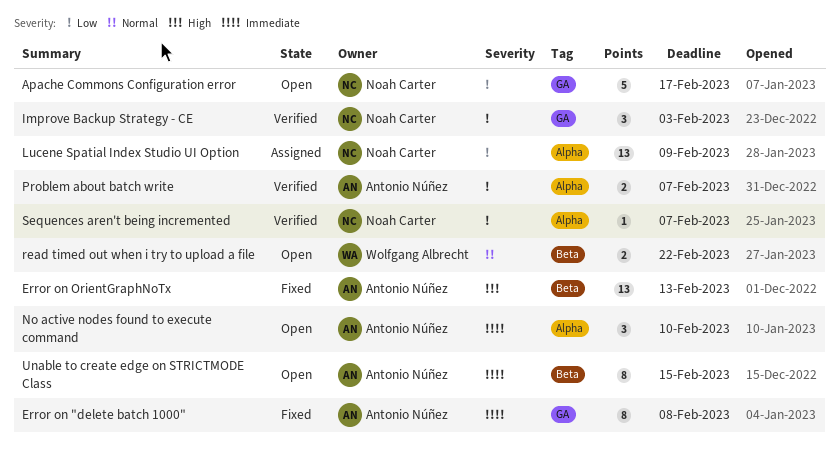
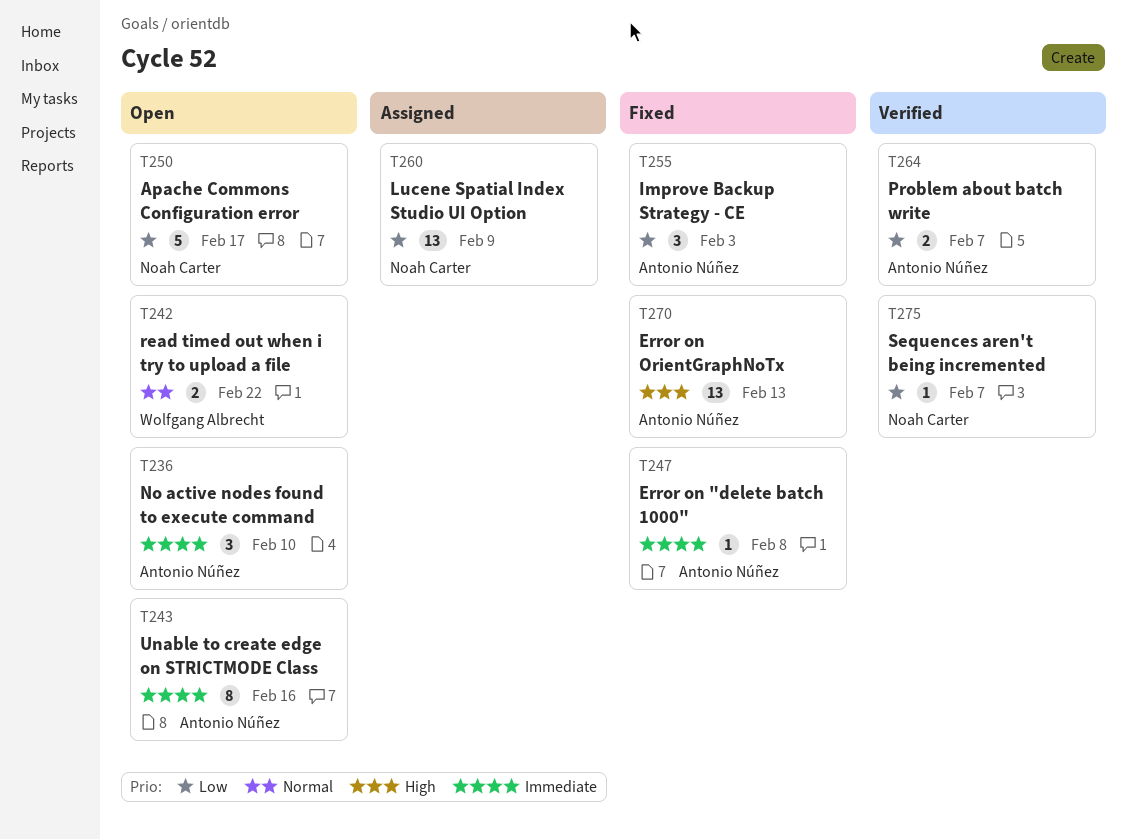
Error on "delete batch 1000", estimate: 8 -> 1
Improve Backup Strategy - CE, status: Verified -> Fixed
Improve Backup Strategy - CE, owner: Noah Carter -> Antonio Núñez
Unable to create edge on STRICTMODE Class, due: Feb 15 -> Feb 16

